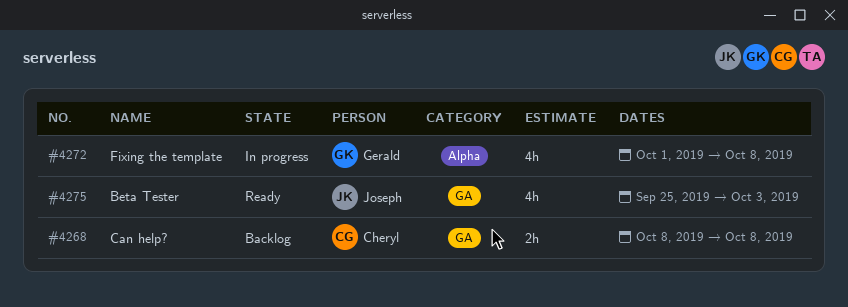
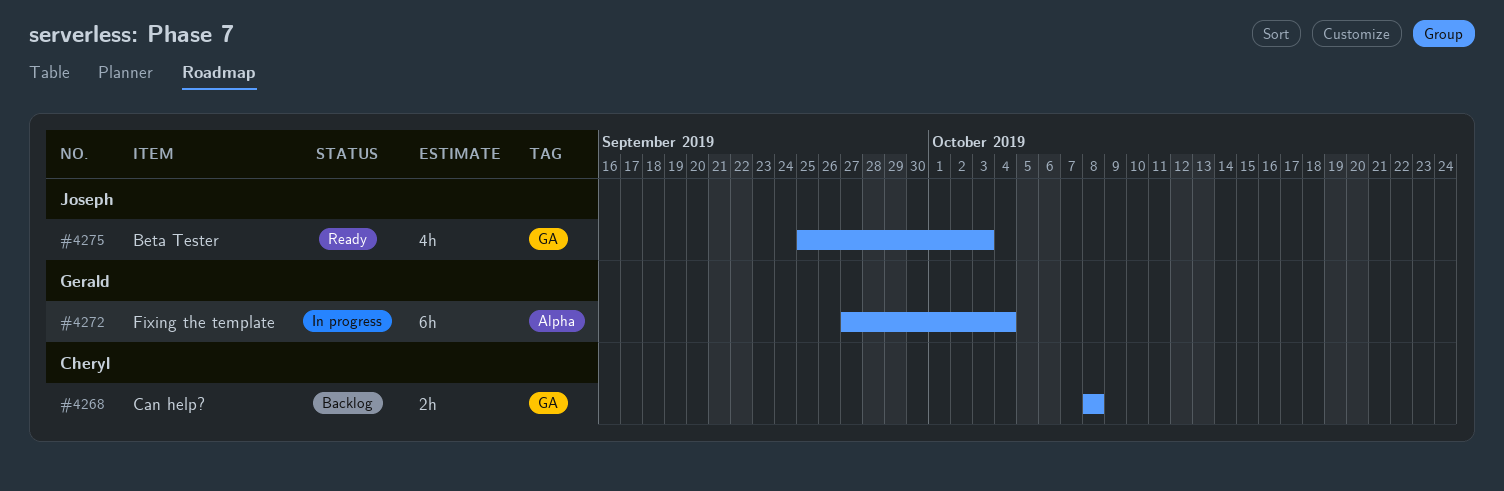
#4272, estimate: 4h -> 6h
#4272, start: Oct 1 -> Sep 27
#4272, due: Oct 8 -> Oct 4

